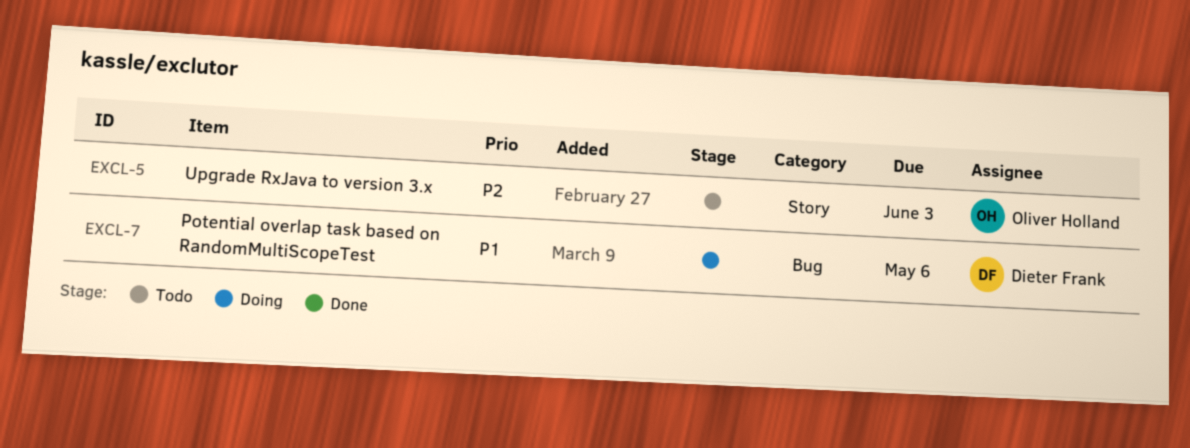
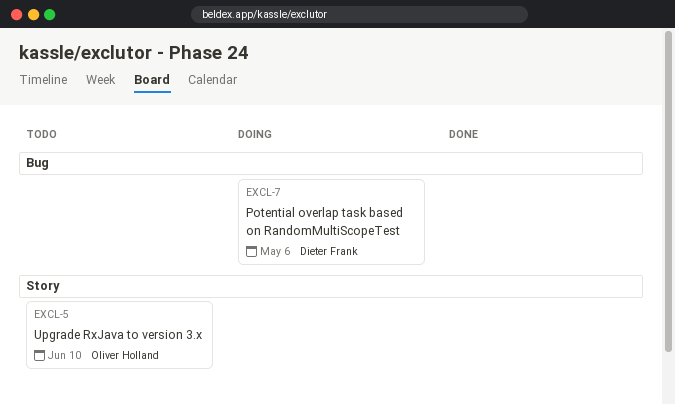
EXCL-5, due: Jun 3 -> Jun 10

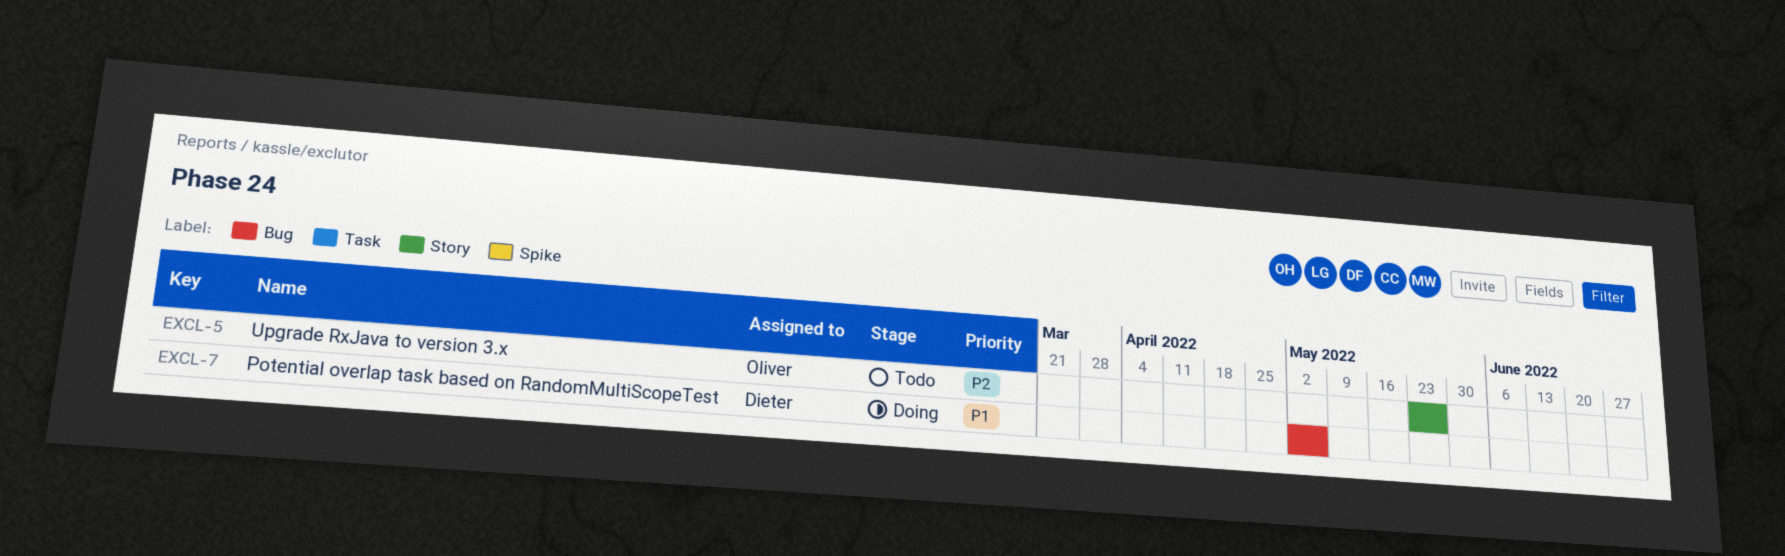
EXCL-5, due: Jun 10 -> May 27

